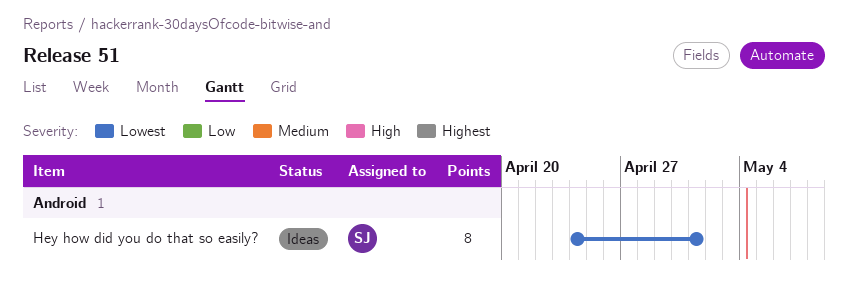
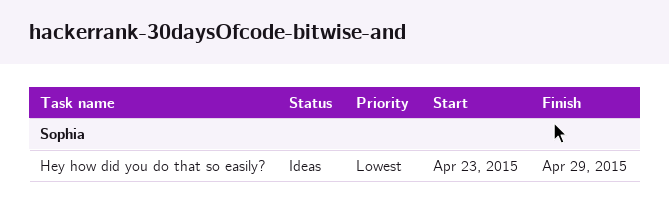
Hey how did you do that so easily?, start: Apr 24 -> Apr 23
Hey how did you do that so easily?, due: May 1 -> Apr 29

